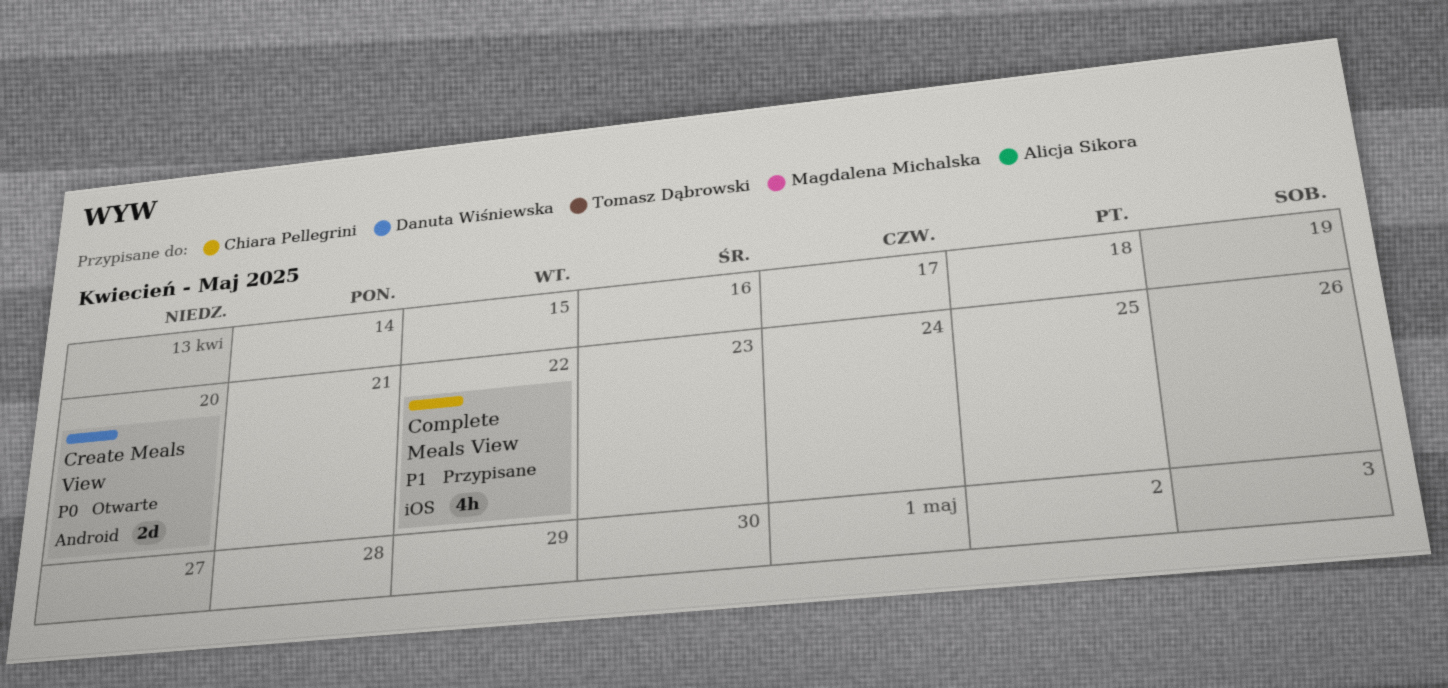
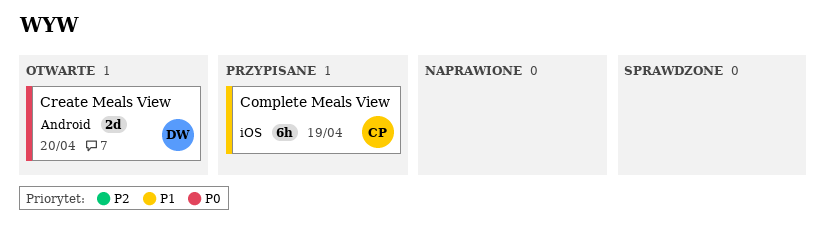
Complete Meals View, estimate: 4h -> 6h
Complete Meals View, due: Apr 22 -> Apr 19

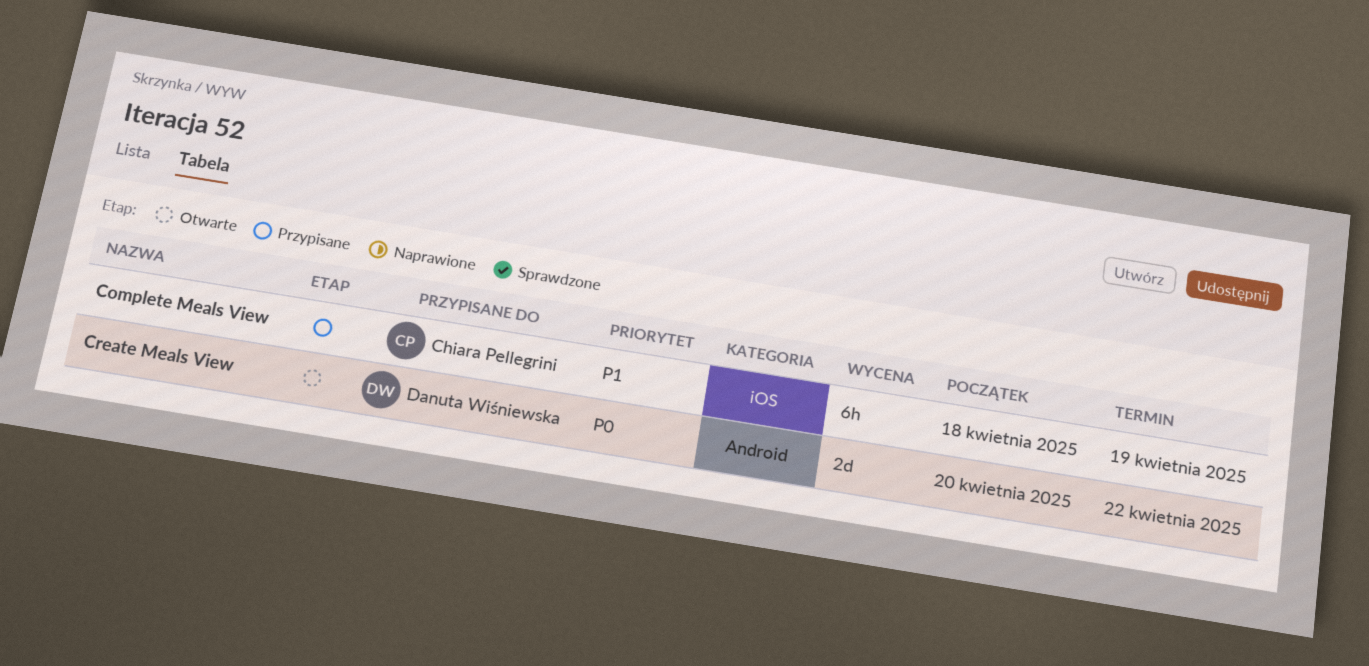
Create Meals View, due: Apr 20 -> Apr 22

